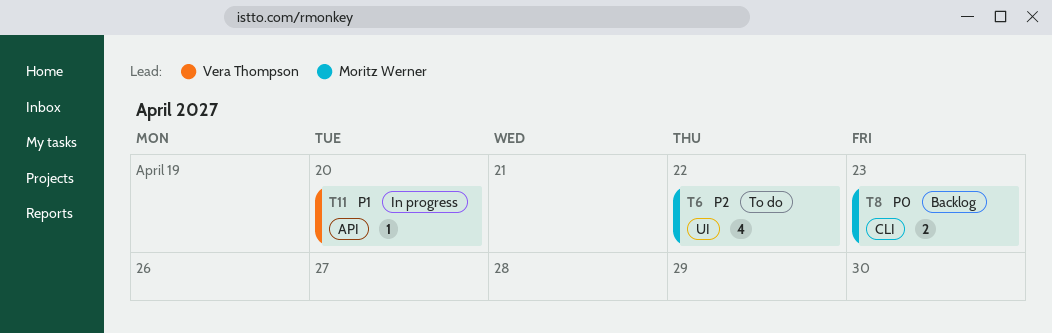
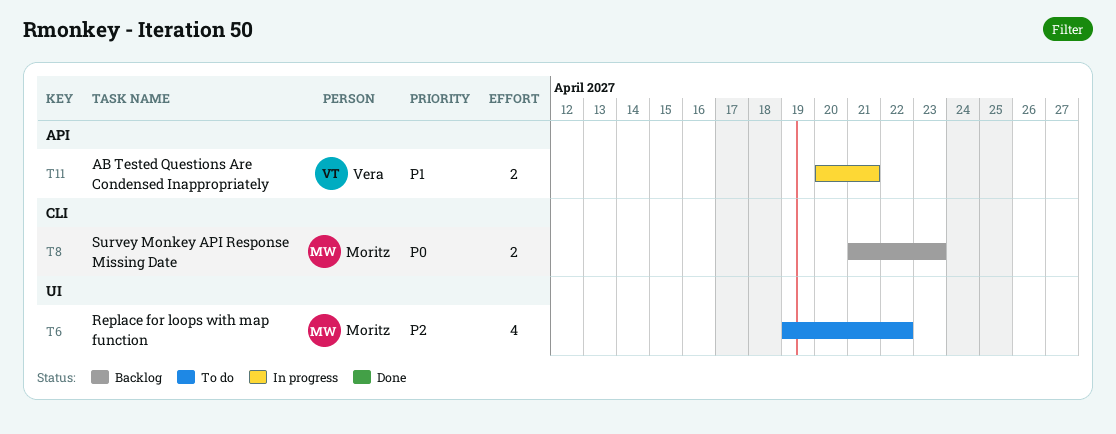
T11, estimate: 1 -> 2
T11, due: Apr 20 -> Apr 21

